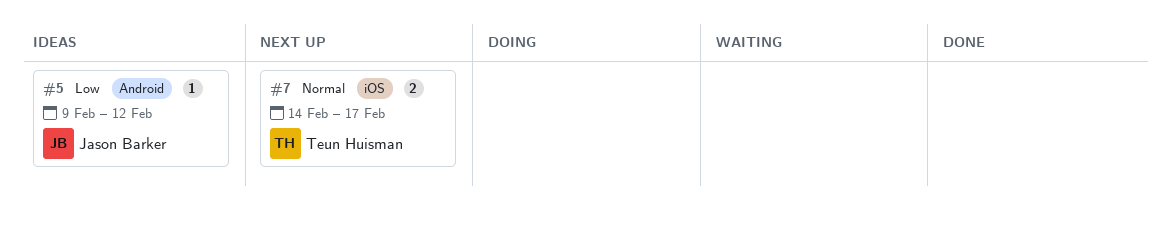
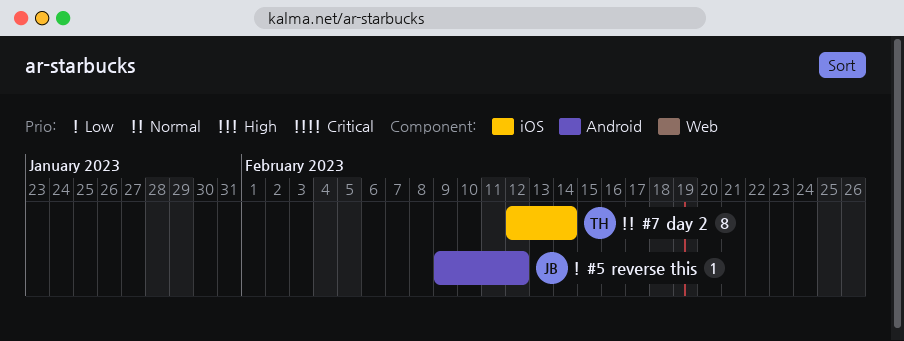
#7, estimate: 2 -> 8
#7, start: Feb 14 -> Feb 12
#7, due: Feb 17 -> Feb 14

